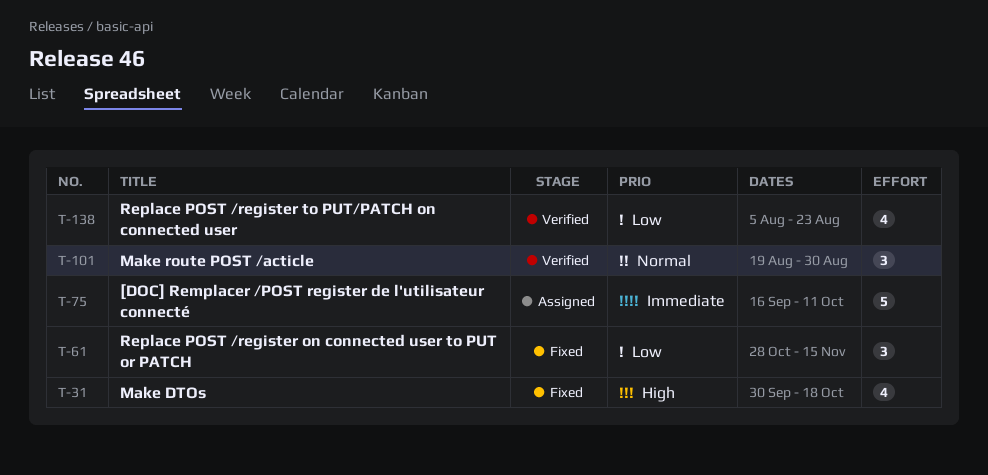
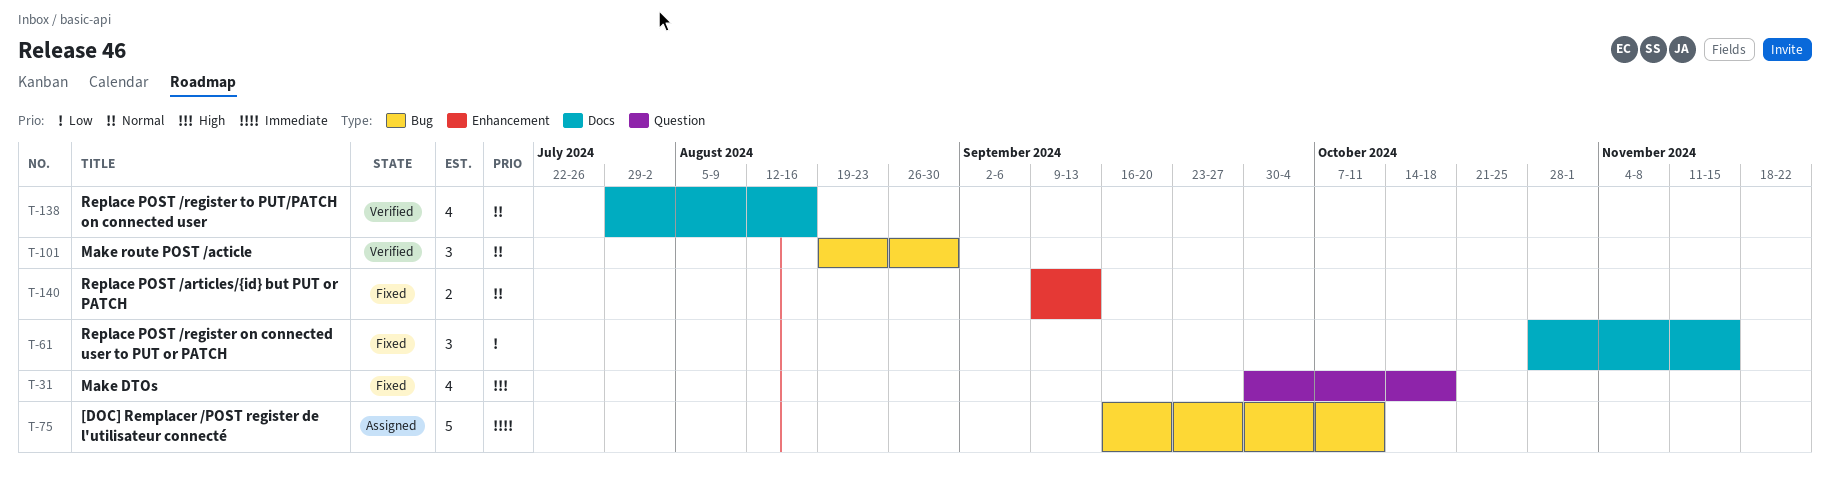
T-138, priority: Low -> Normal
T-138, start: Aug 5 -> Jul 29
T-138, due: Aug 23 -> Aug 16
T-140: none -> present

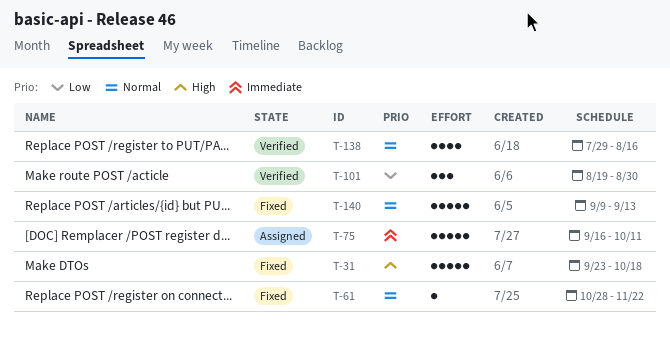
T-31, estimate: 4 -> 5
T-31, start: Sep 30 -> Sep 23
T-61, priority: Low -> Normal
T-61, estimate: 3 -> 1
T-61, due: Nov 15 -> Nov 22
T-101, priority: Normal -> Low
T-140, estimate: 2 -> 5

